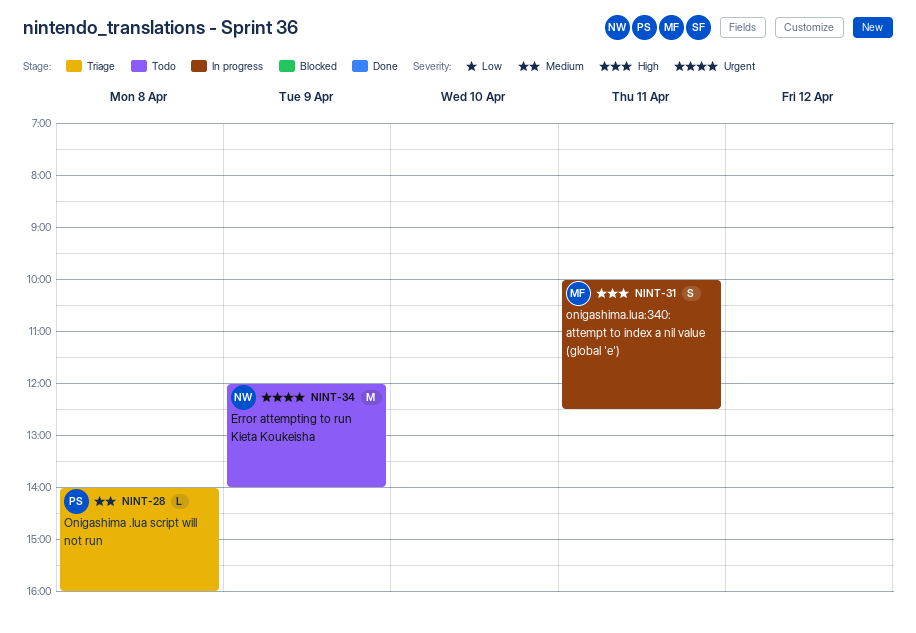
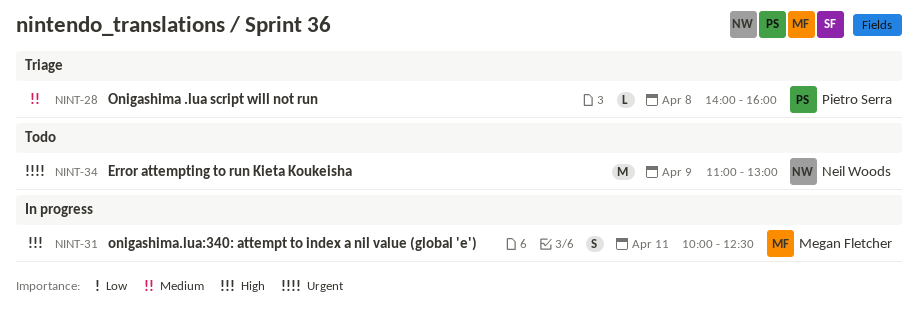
NINT-34, begins: 12:00 -> 11:00
NINT-34, ends: 14:00 -> 13:00

